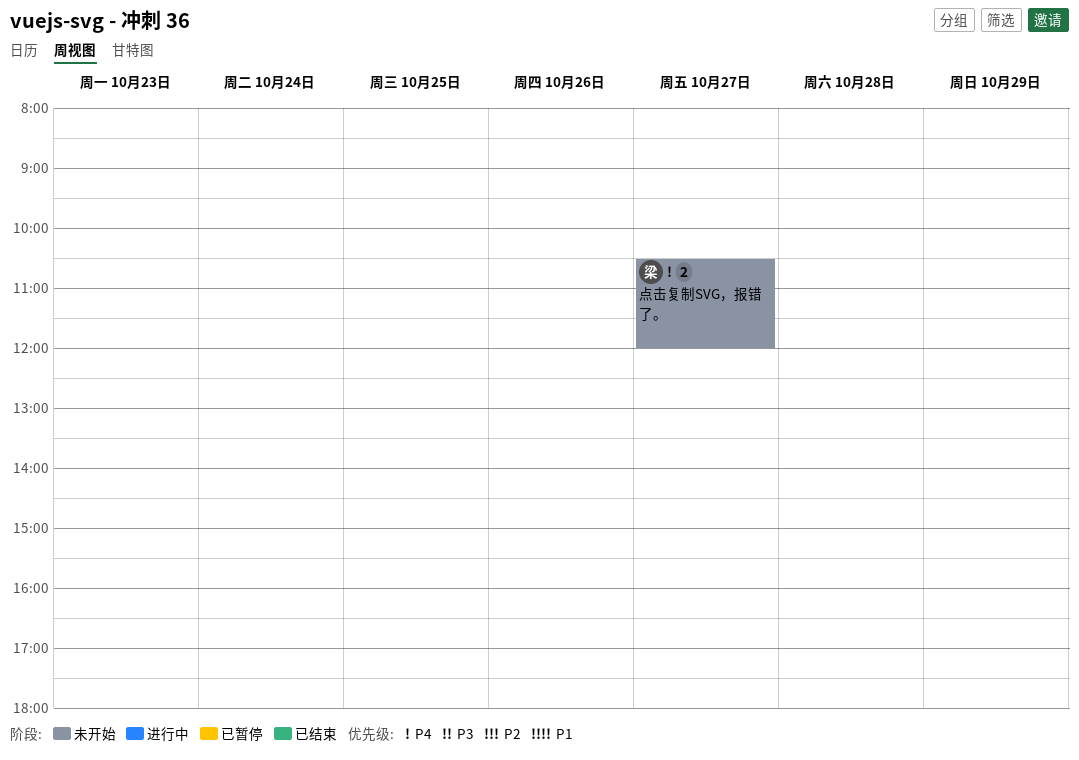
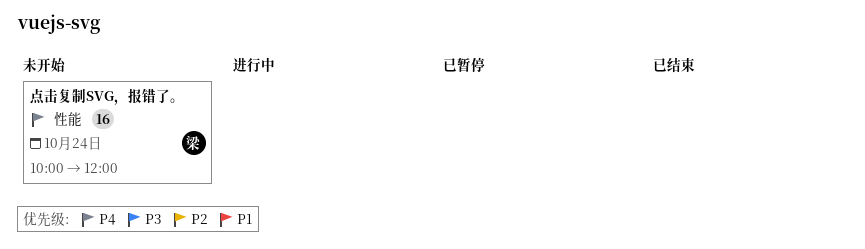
点击复制SVG，报错了。, estimate: 2 -> 16
点击复制SVG，报错了。, day: Oct 27 -> Oct 24
点击复制SVG，报错了。, begins: 10:30 -> 10:00

